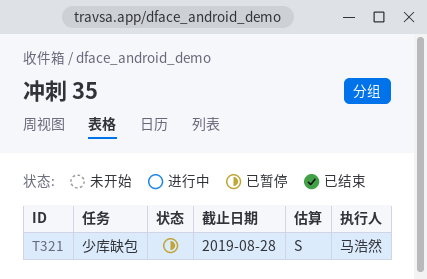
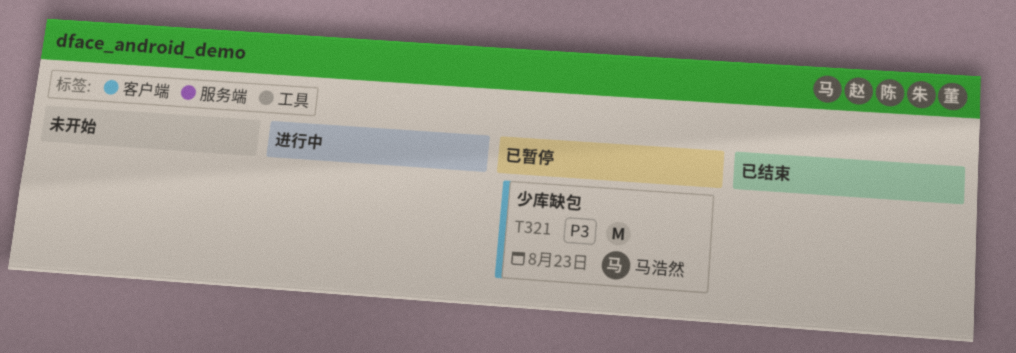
T321, estimate: S -> M
T321, due: Aug 28 -> Aug 23

